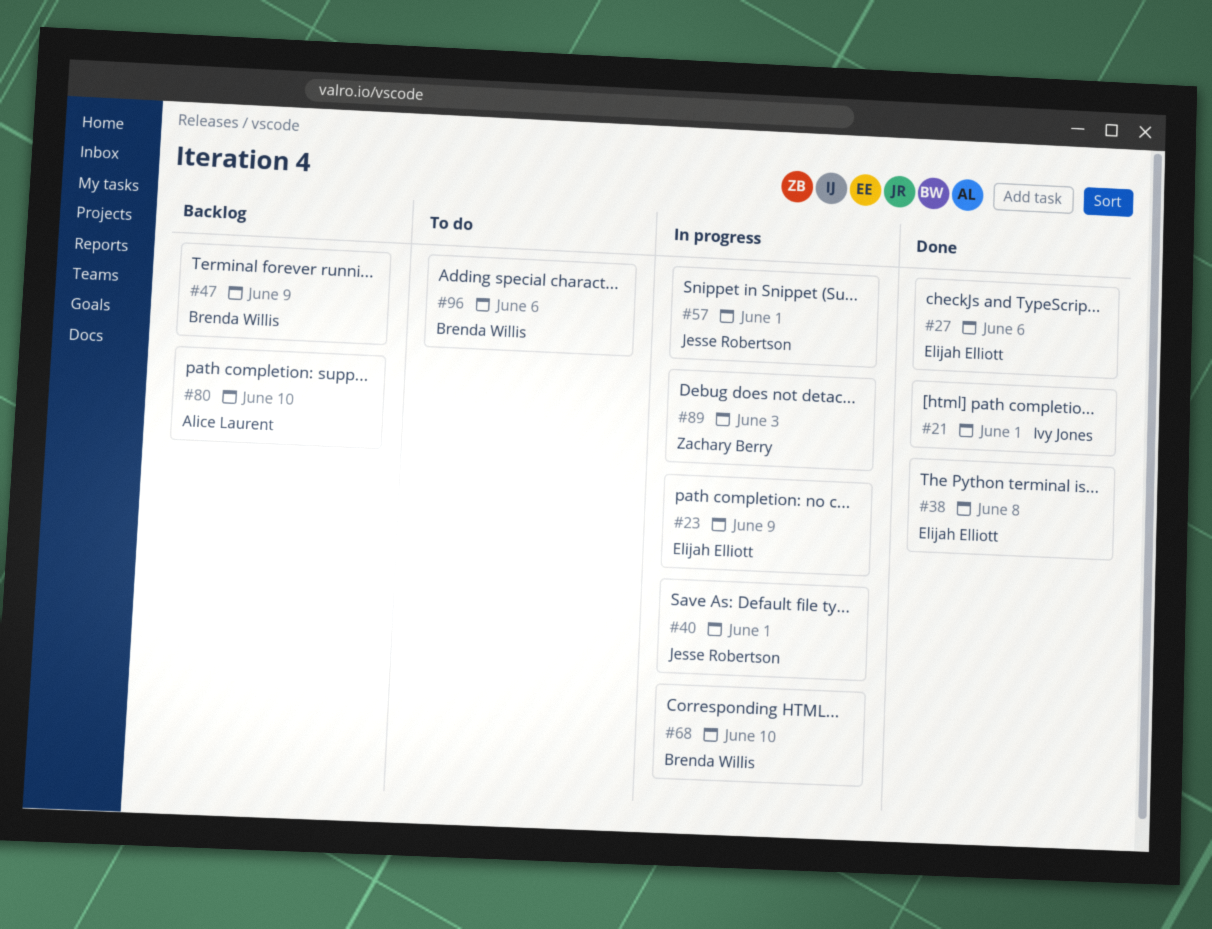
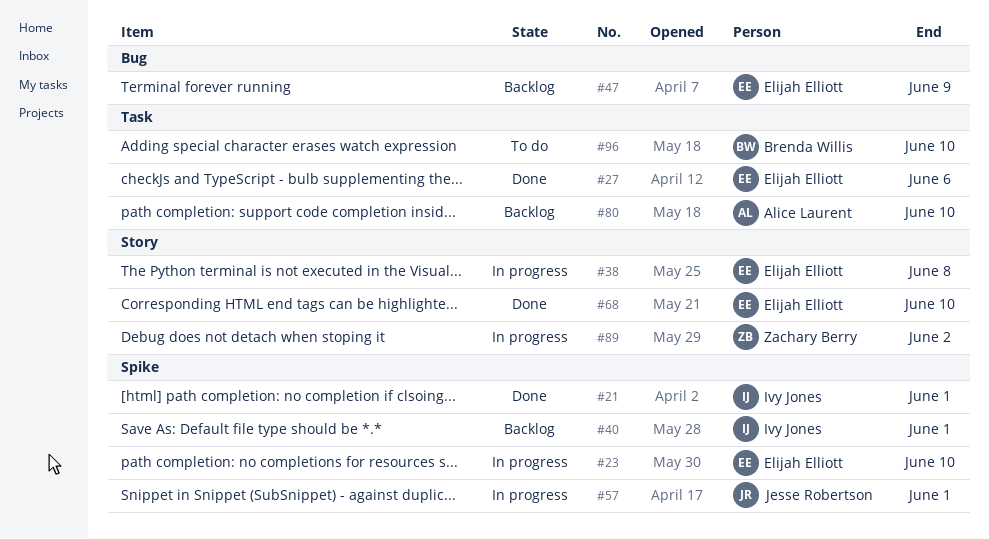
#23, due: Jun 9 -> Jun 10
#38, status: Done -> In progress
#40, status: In progress -> Backlog
#40, owner: Jesse Robertson -> Ivy Jones
#47, owner: Brenda Willis -> Elijah Elliott
#68, status: In progress -> Done
#68, owner: Brenda Willis -> Elijah Elliott
#89, due: Jun 3 -> Jun 2
#96, due: Jun 6 -> Jun 10

